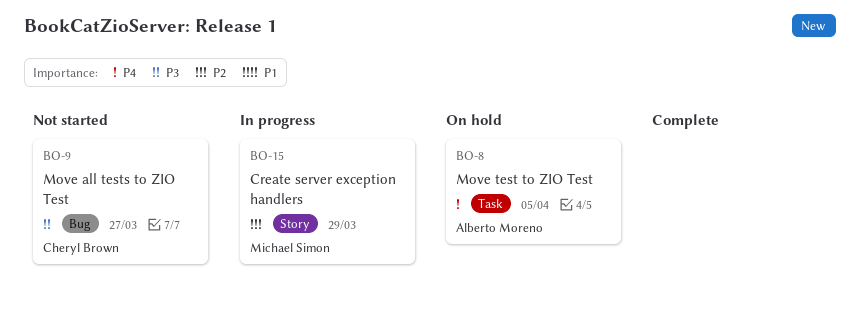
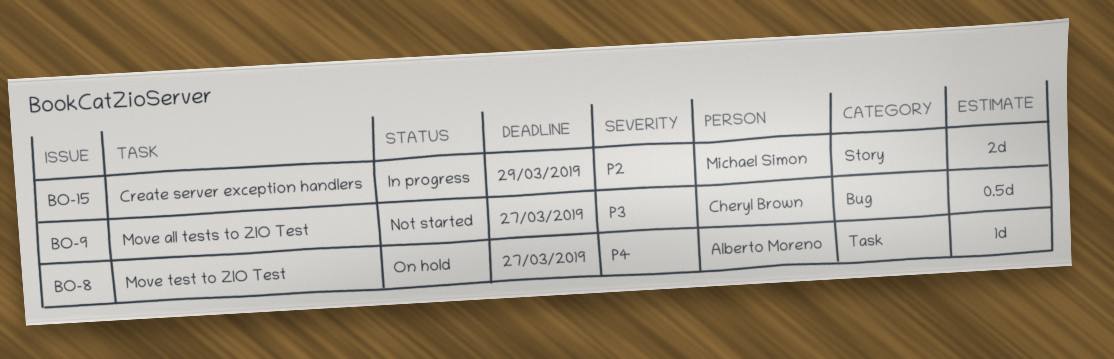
BO-8, due: Apr 5 -> Mar 27

